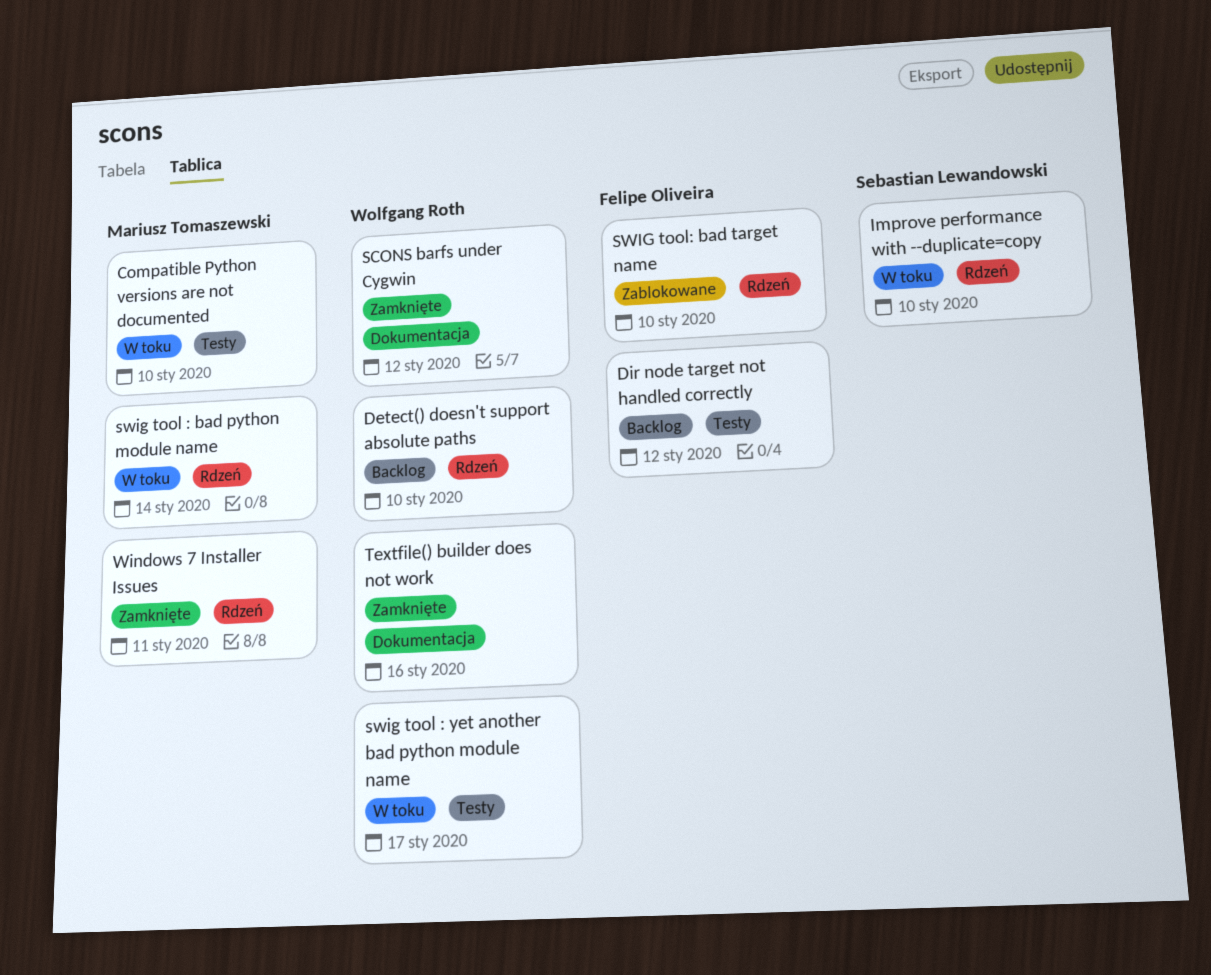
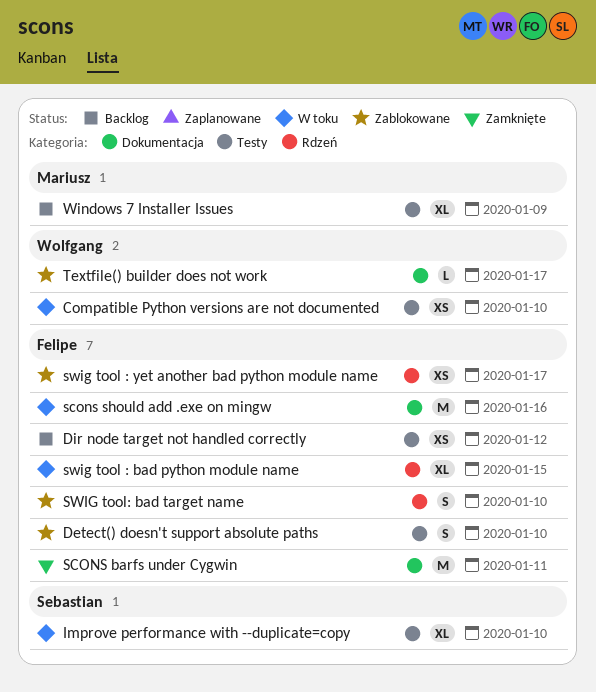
Compatible Python versions are not documented, owner: Mariusz Tomaszewski -> Wolfgang Roth
Detect() doesn't support absolute paths, status: Backlog -> Zablokowane
Detect() doesn't support absolute paths, owner: Wolfgang Roth -> Felipe Oliveira
Detect() doesn't support absolute paths, label: Rdzeń -> Testy
Improve performance with --duplicate=copy, label: Rdzeń -> Testy
SCONS barfs under Cygwin, owner: Wolfgang Roth -> Felipe Oliveira
SCONS barfs under Cygwin, due: Jan 12 -> Jan 11
scons should add .exe on mingw: none -> present
swig tool : bad python module name, owner: Mariusz Tomaszewski -> Felipe Oliveira
swig tool : bad python module name, due: Jan 14 -> Jan 15
swig tool : yet another bad python module name, status: W toku -> Zablokowane
swig tool : yet another bad python module name, owner: Wolfgang Roth -> Felipe Oliveira
swig tool : yet another bad python module name, label: Testy -> Rdzeń
Textfile() builder does not work, status: Zamknięte -> Zablokowane
Textfile() builder does not work, due: Jan 16 -> Jan 17
Windows 7 Installer Issues, status: Zamknięte -> Backlog
Windows 7 Installer Issues, label: Rdzeń -> Testy
Windows 7 Installer Issues, due: Jan 11 -> Jan 9

